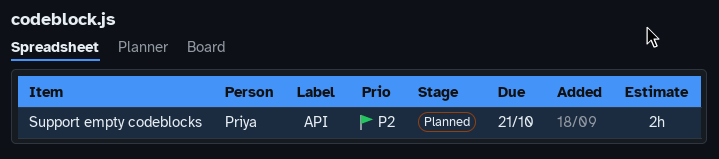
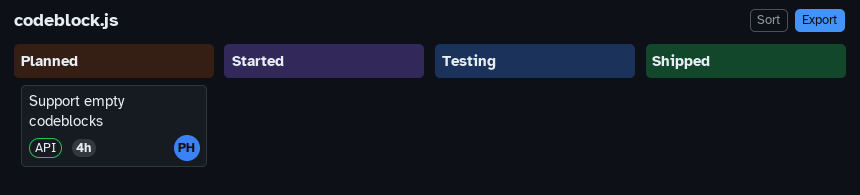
Support empty codeblocks, estimate: 2h -> 4h

